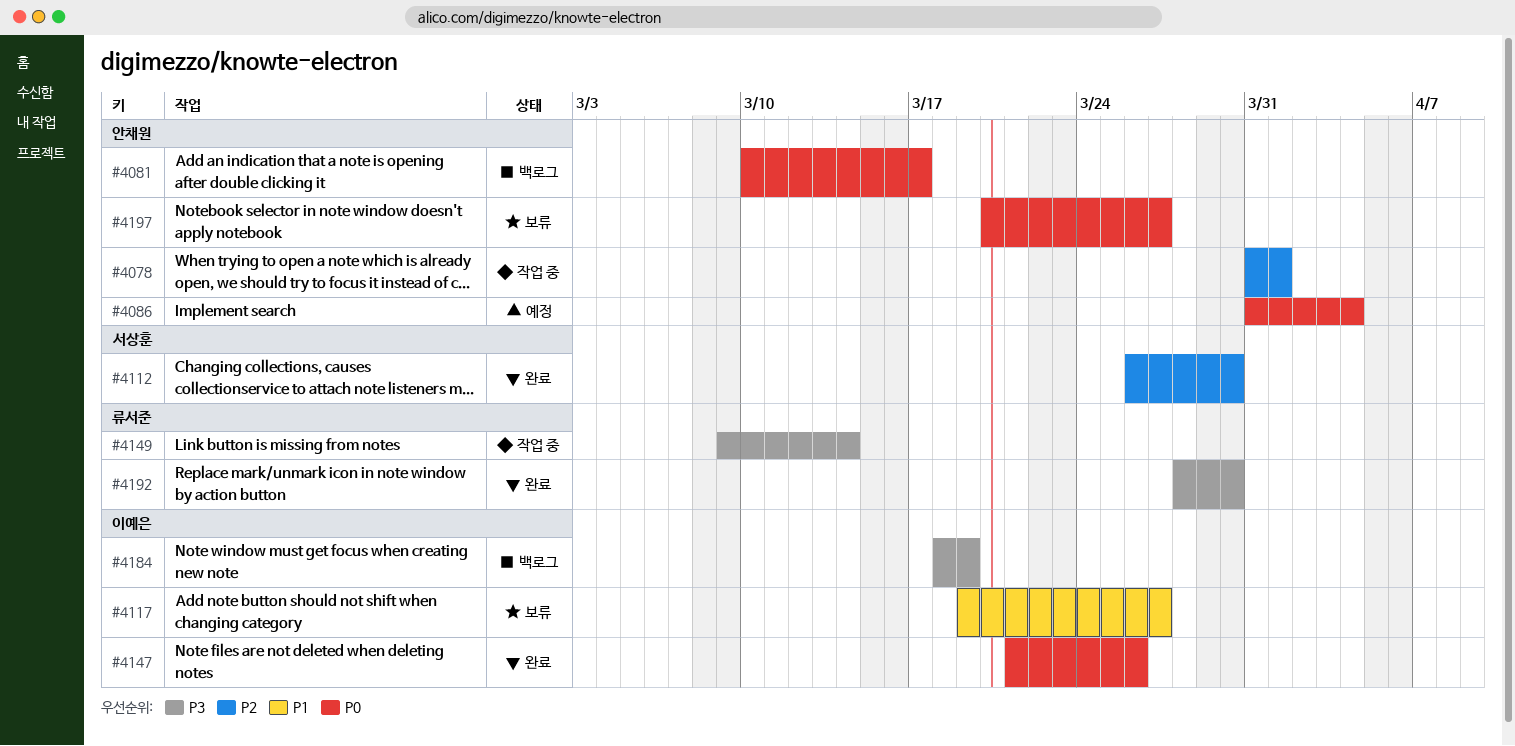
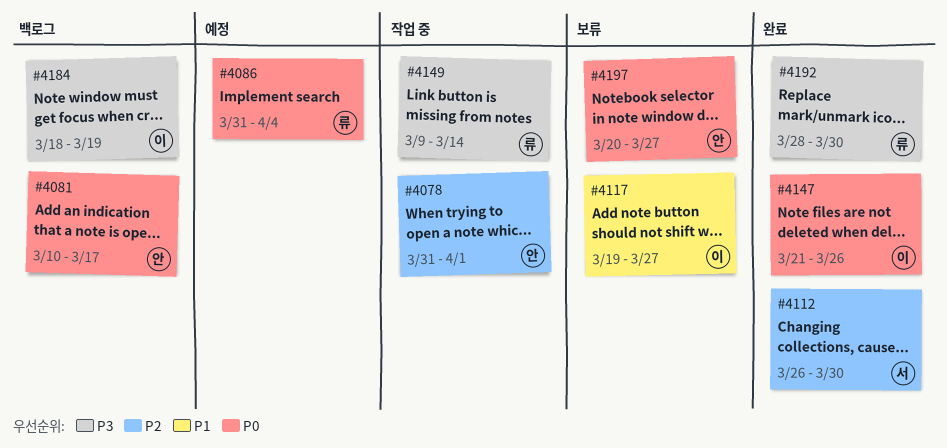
#4086, owner: 안채원 -> 류서준

